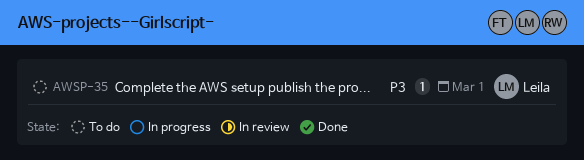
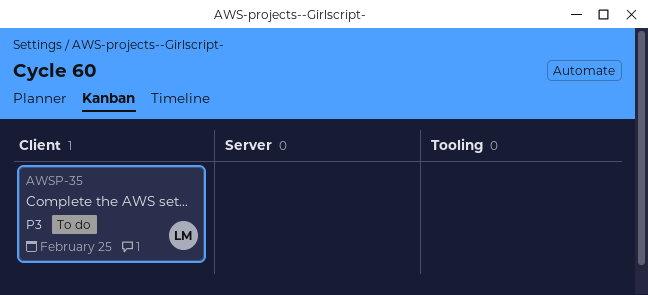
AWSP-35, due: Mar 1 -> Feb 25

